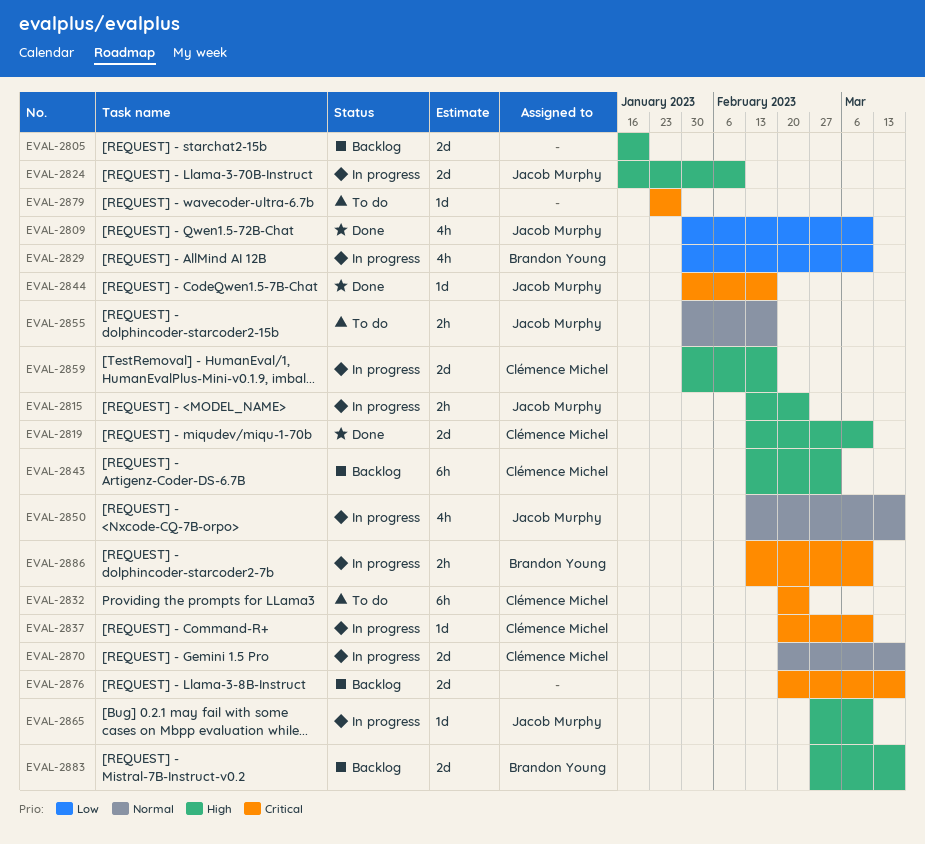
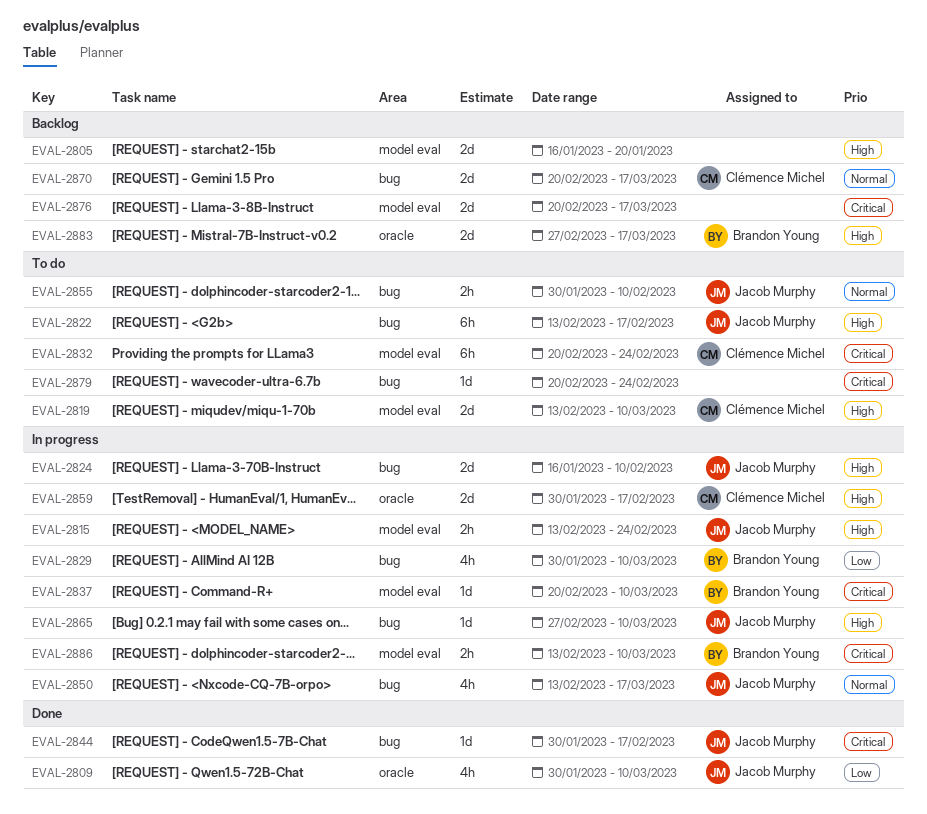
EVAL-2819, status: Done -> To do
EVAL-2822: none -> present
EVAL-2837, owner: Clémence Michel -> Brandon Young
EVAL-2843: present -> none
EVAL-2855, due: Feb 17 -> Feb 10
EVAL-2870, status: In progress -> Backlog
EVAL-2879, start: Jan 23 -> Feb 20
EVAL-2879, due: Jan 27 -> Feb 24

